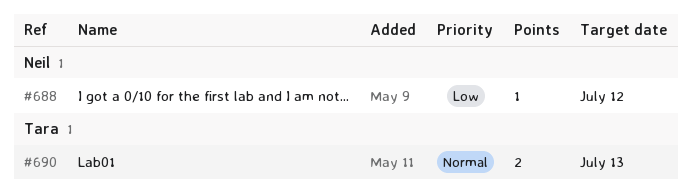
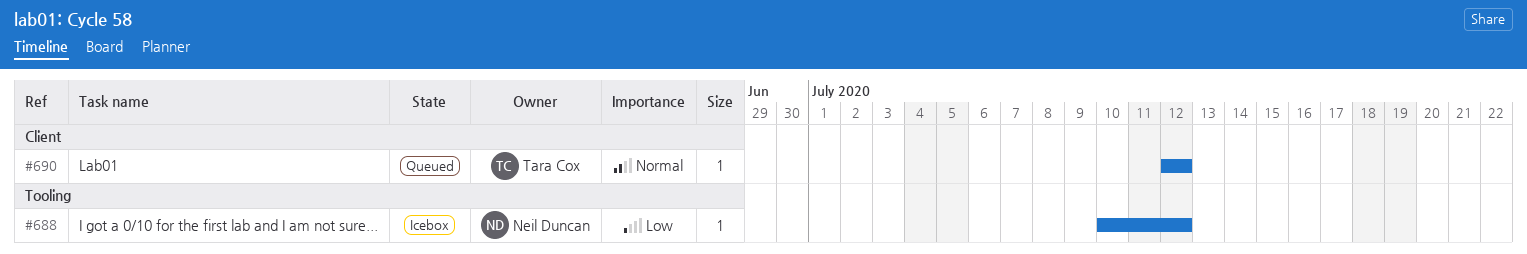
#690, estimate: 2 -> 1
#690, due: Jul 13 -> Jul 12

